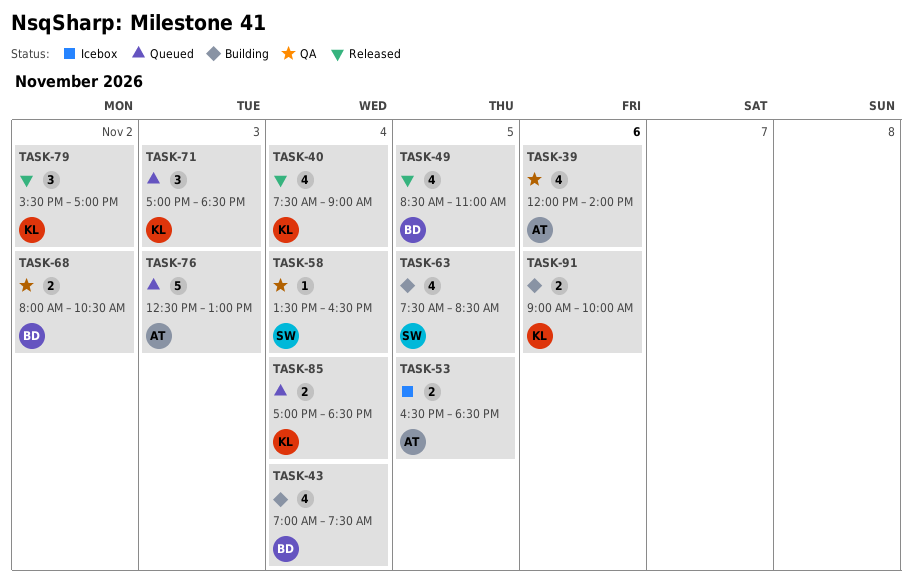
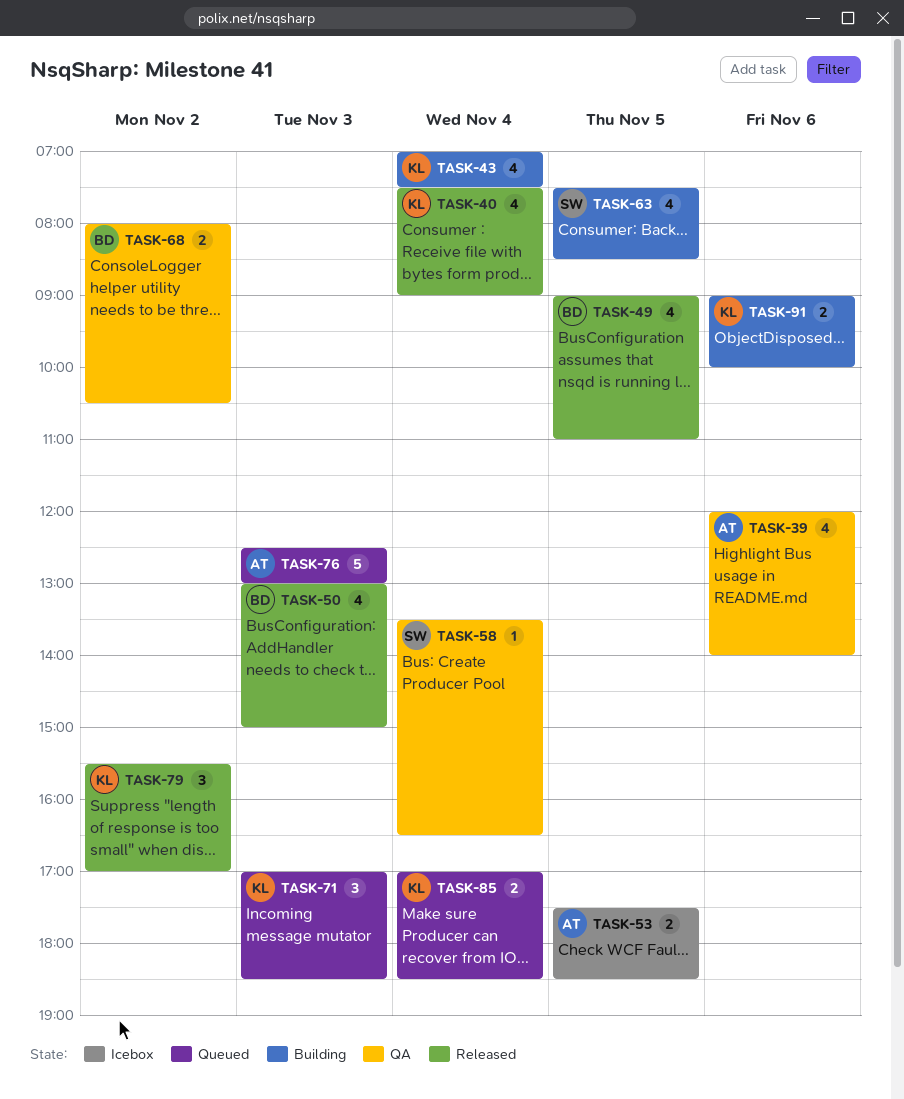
TASK-43, owner: BD -> KL
TASK-49, begins: 08:30 -> 09:00
TASK-50: none -> present
TASK-53, begins: 16:30 -> 17:30

